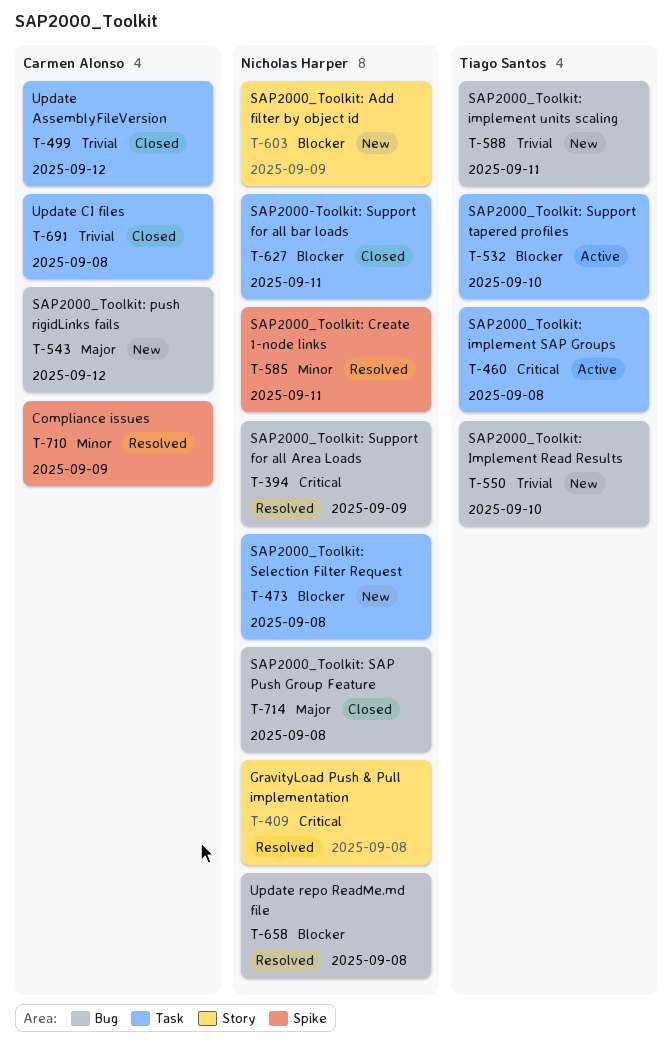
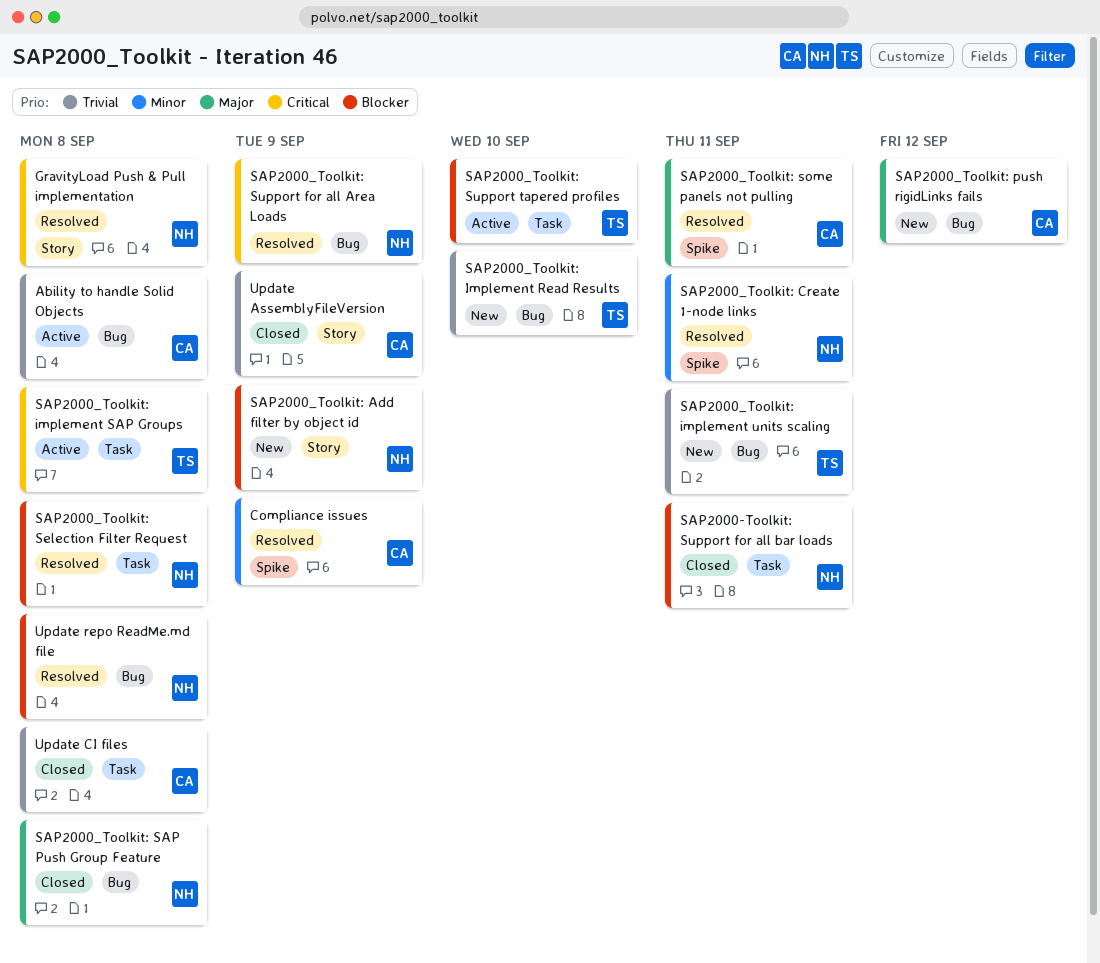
Ability to handle Solid Objects: none -> present
SAP2000_Toolkit: Selection Filter Request, status: New -> Resolved
SAP2000_Toolkit: some panels not pulling: none -> present
Update AssemblyFileVersion, label: Task -> Story
Update AssemblyFileVersion, due: Sep 12 -> Sep 9

